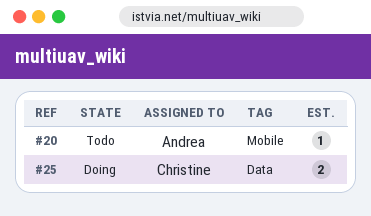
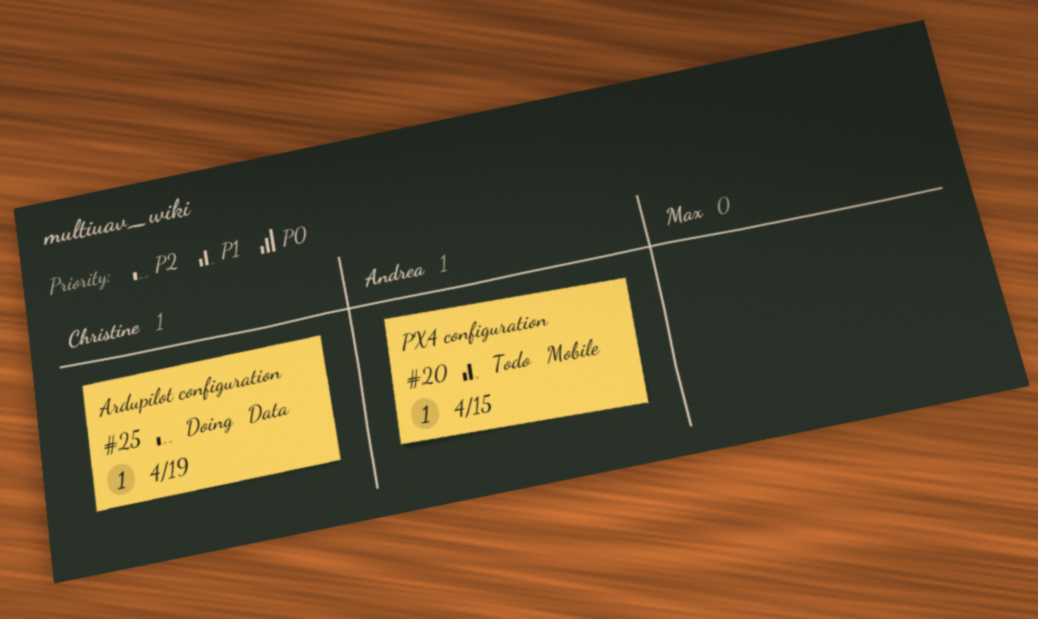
#25, estimate: 2 -> 1

